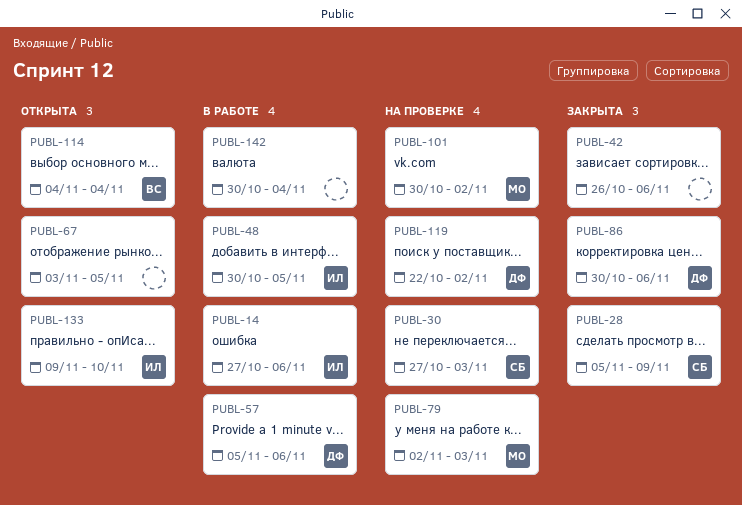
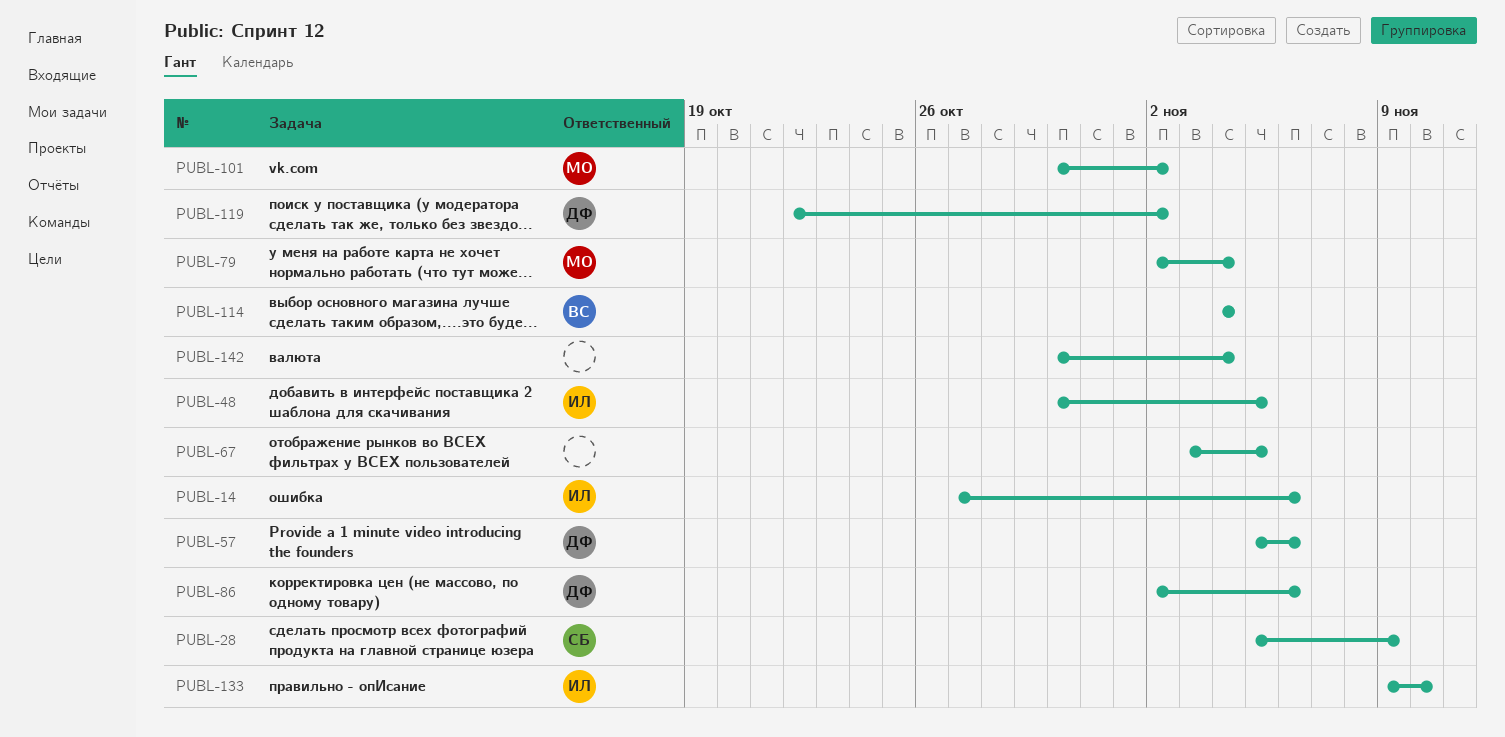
PUBL-30: present -> none
PUBL-42: present -> none
PUBL-79, due: Nov 3 -> Nov 4
PUBL-86, start: Oct 30 -> Nov 2

